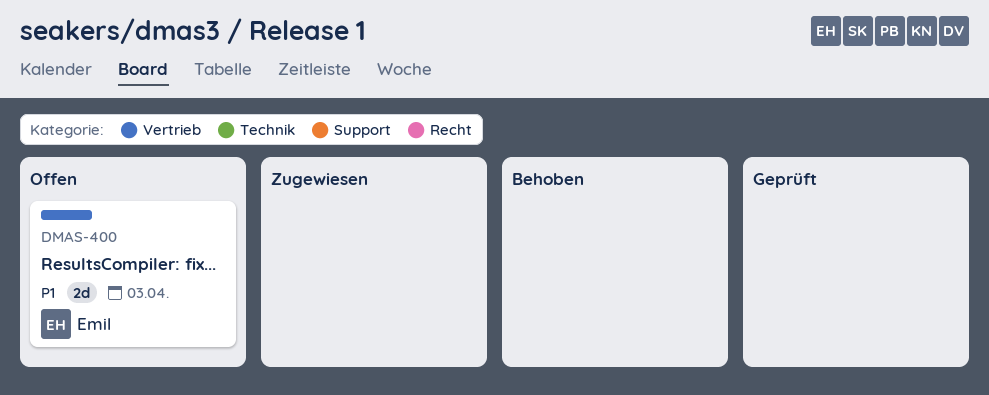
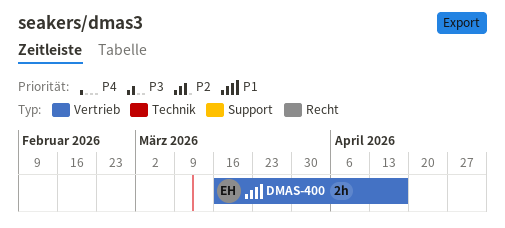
DMAS-400, estimate: 2d -> 2h
DMAS-400, due: Apr 3 -> Apr 17

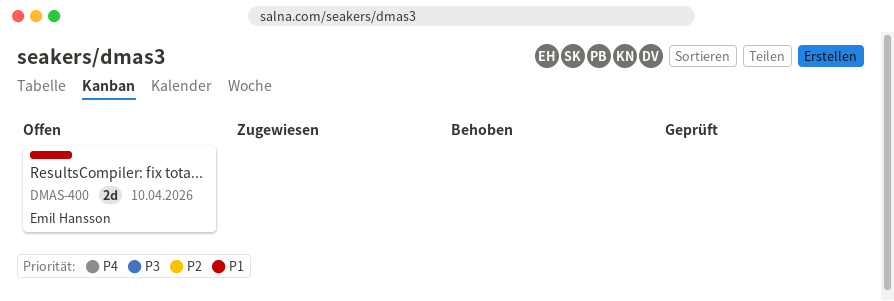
DMAS-400, estimate: 2h -> 2d
DMAS-400, due: Apr 17 -> Apr 10

